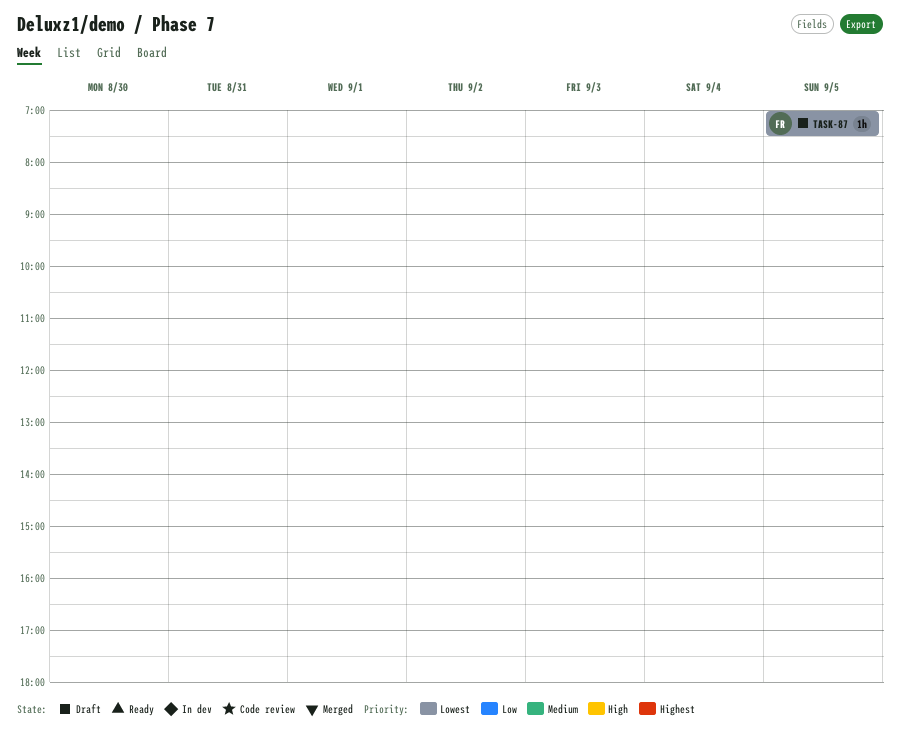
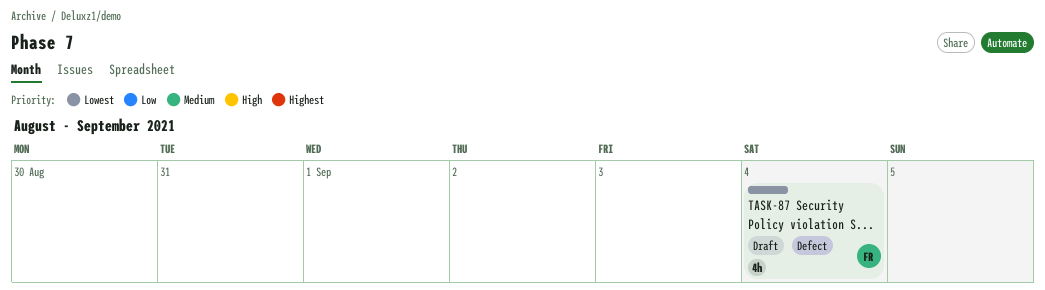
TASK-87, estimate: 1h -> 4h
TASK-87, day: Sep 5 -> Sep 4

